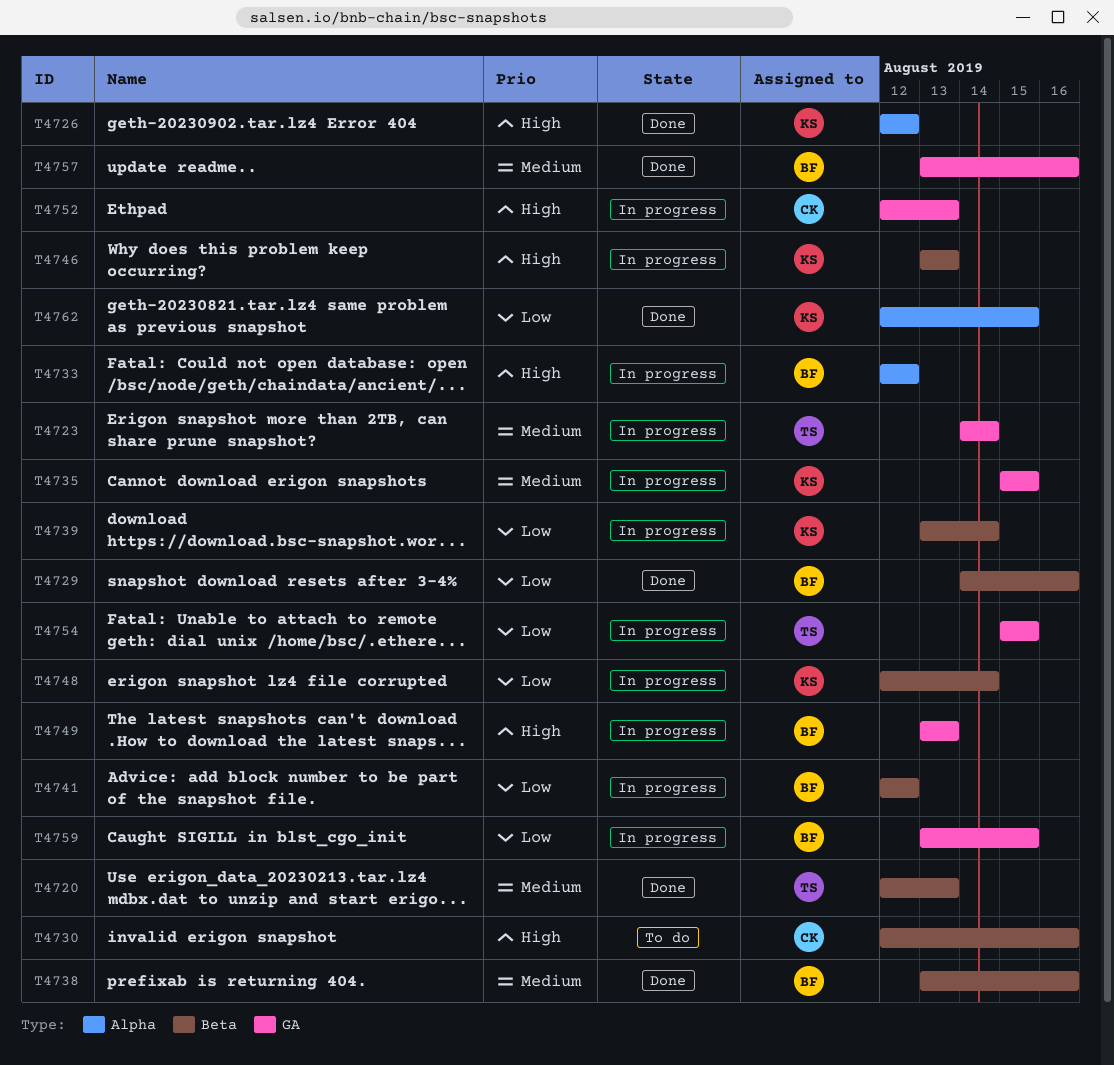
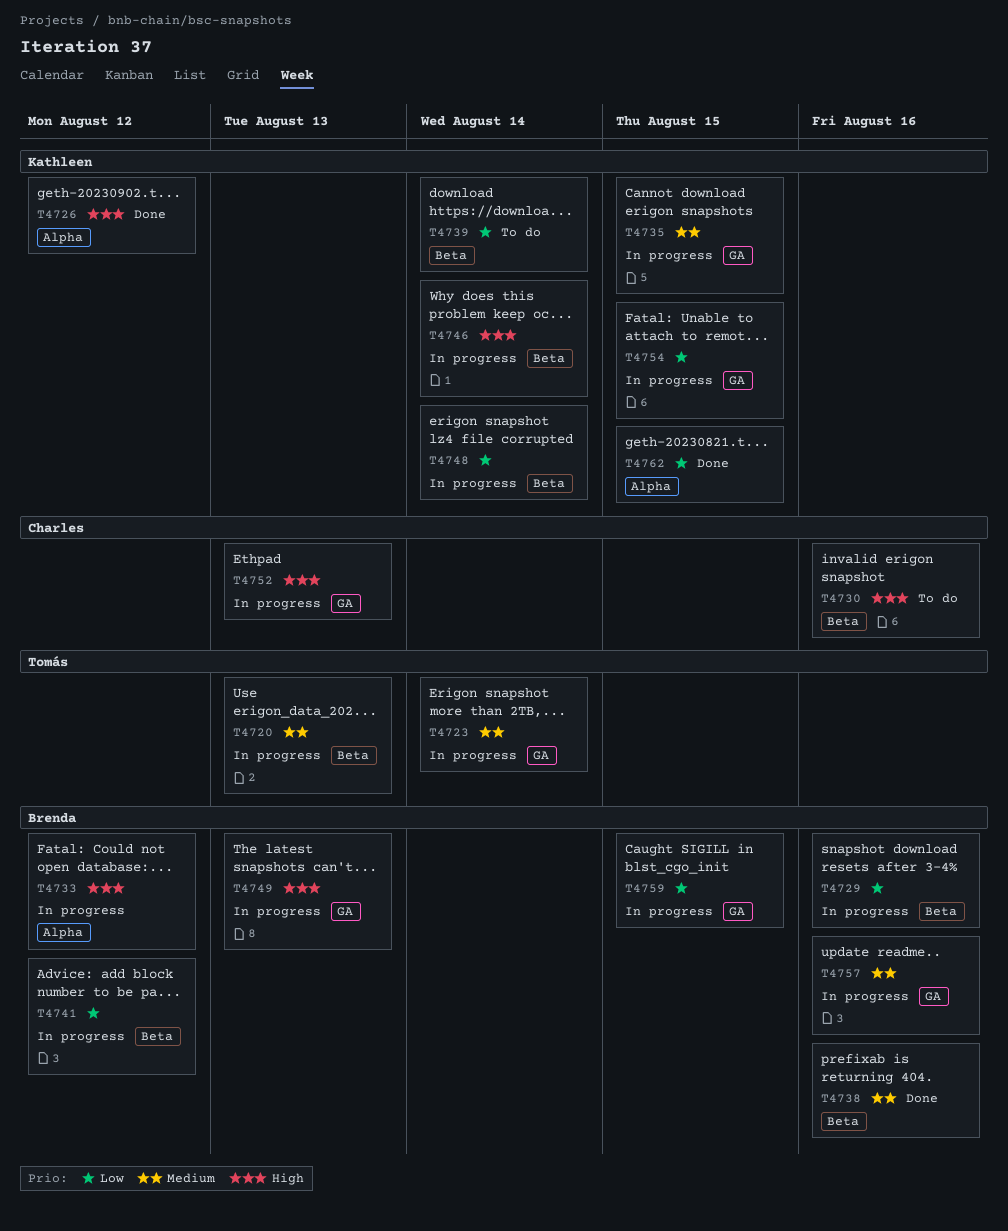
T4720, status: Done -> In progress
T4729, status: Done -> In progress
T4739, status: In progress -> To do
T4746, due: Aug 13 -> Aug 14
T4754, owner: Tomás -> Kathleen
T4757, status: Done -> In progress

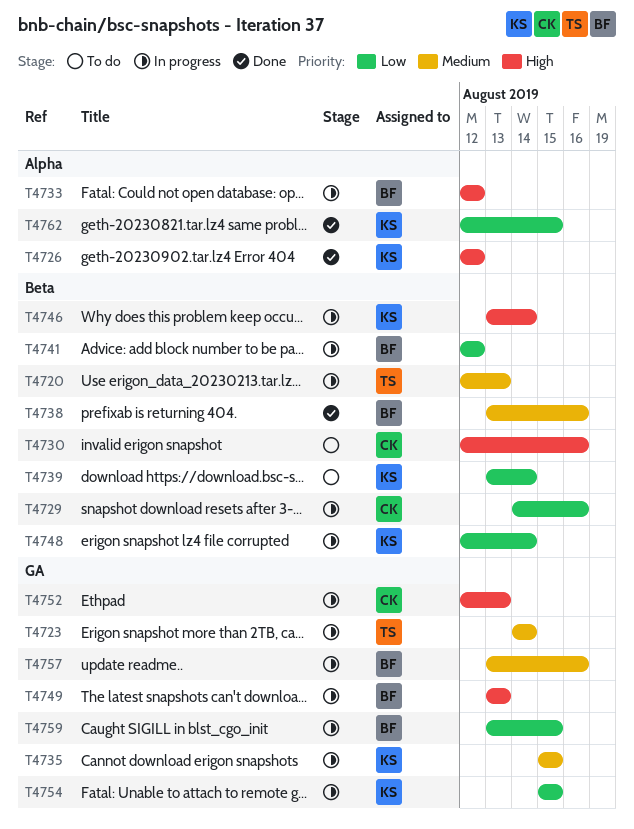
T4729, owner: Brenda -> Charles

